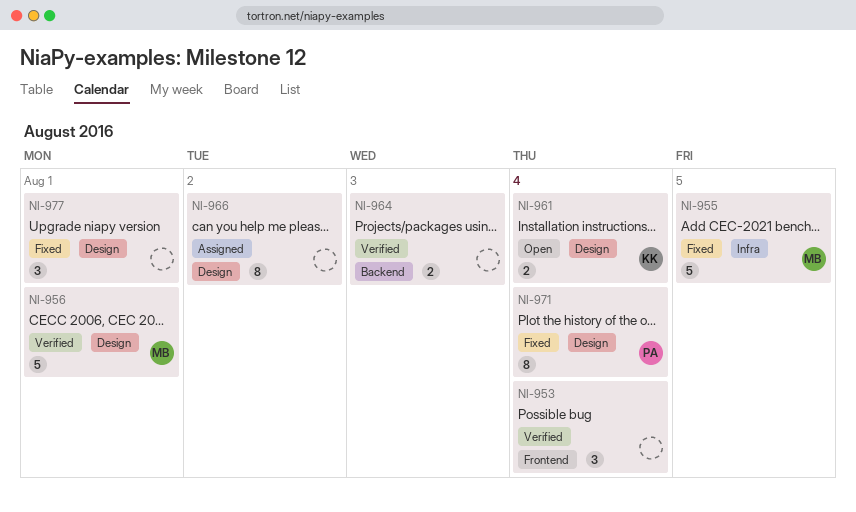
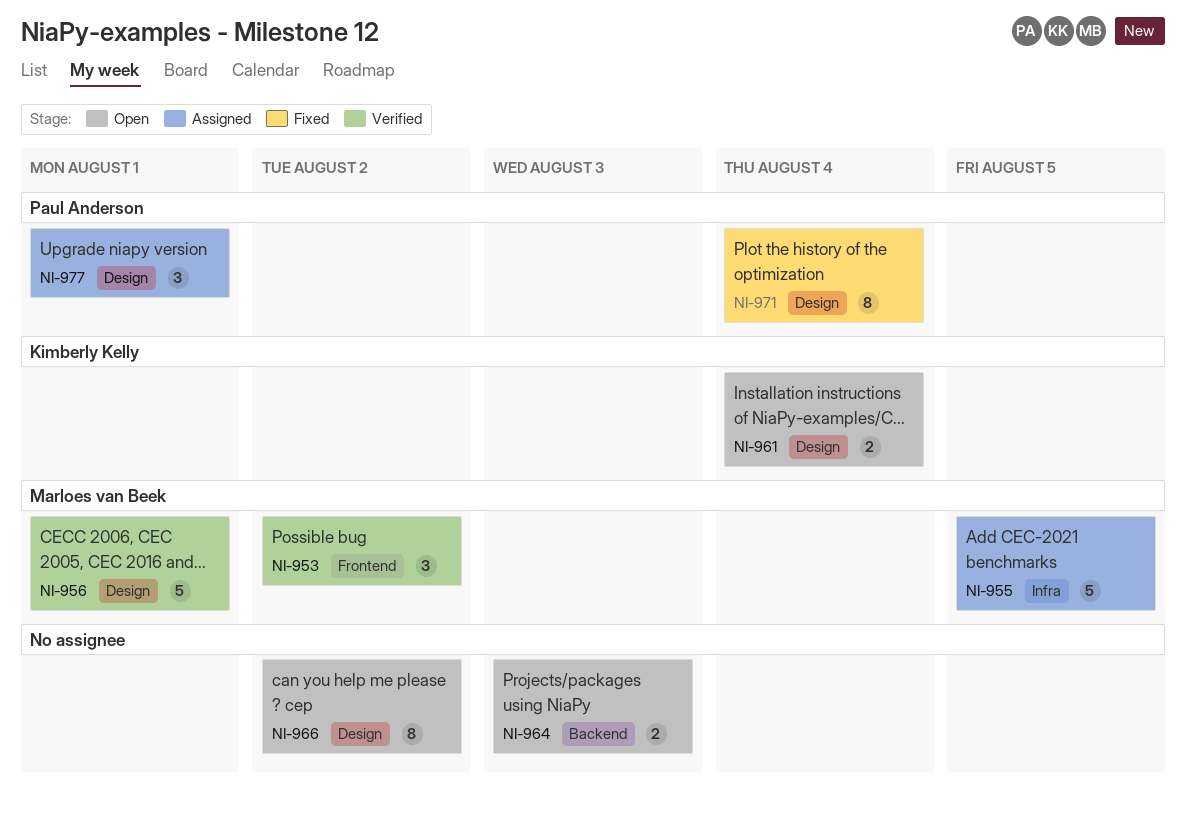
NI-953, owner: none -> Marloes van Beek
NI-953, due: Aug 4 -> Aug 2
NI-955, status: Fixed -> Assigned
NI-964, status: Verified -> Open
NI-966, status: Assigned -> Open
NI-977, status: Fixed -> Assigned
NI-977, owner: none -> Paul Anderson

